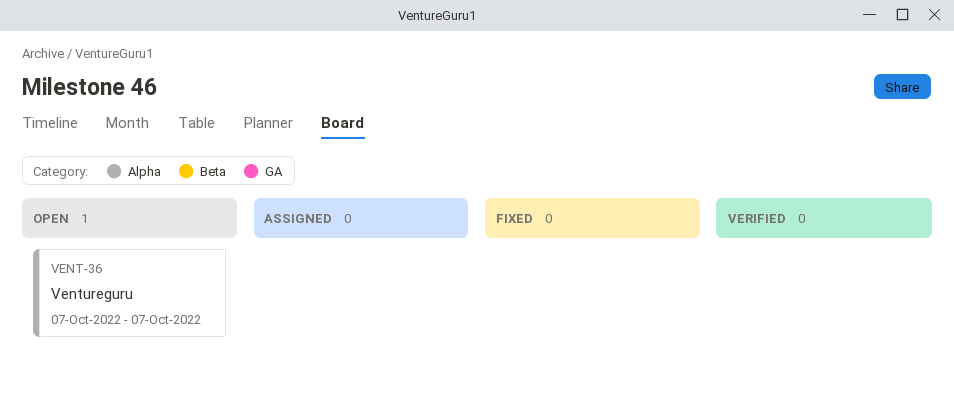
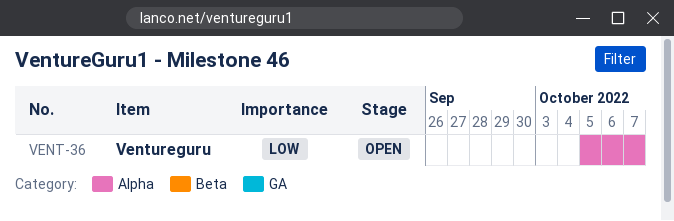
VENT-36, start: Oct 7 -> Oct 5

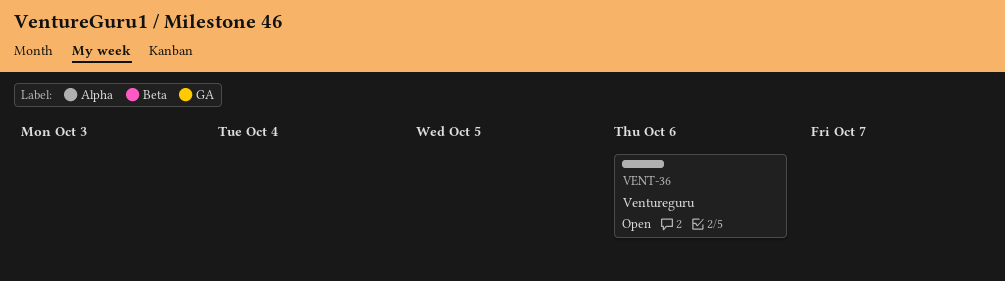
VENT-36, due: Oct 7 -> Oct 6

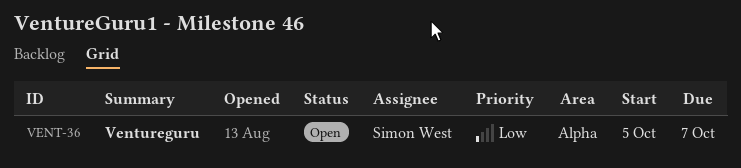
VENT-36, due: Oct 6 -> Oct 7

